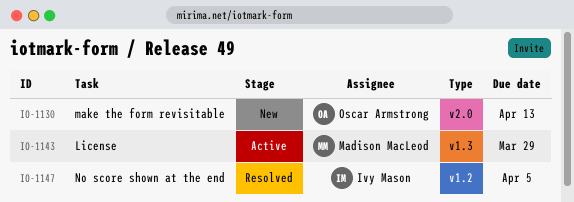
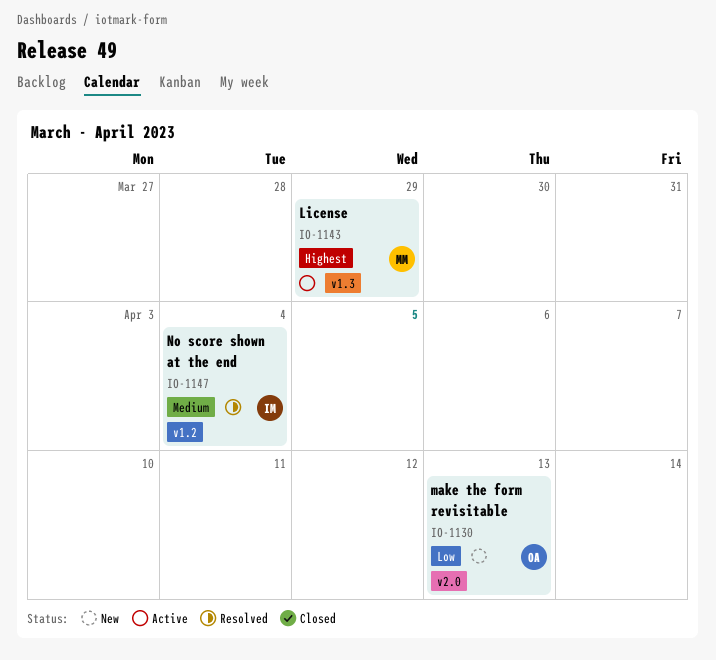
IO-1147, due: Apr 5 -> Apr 4

